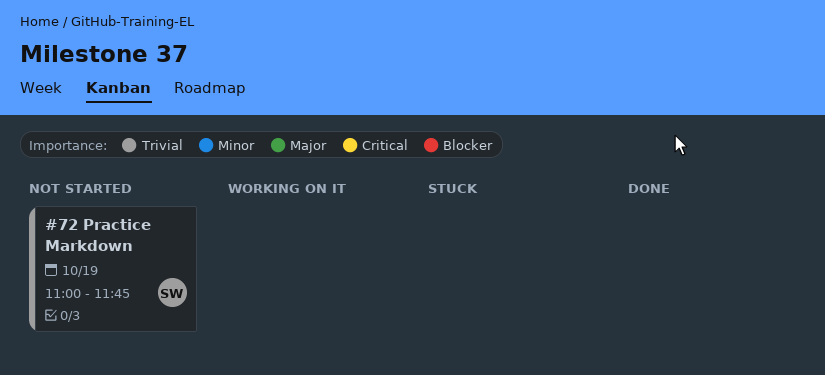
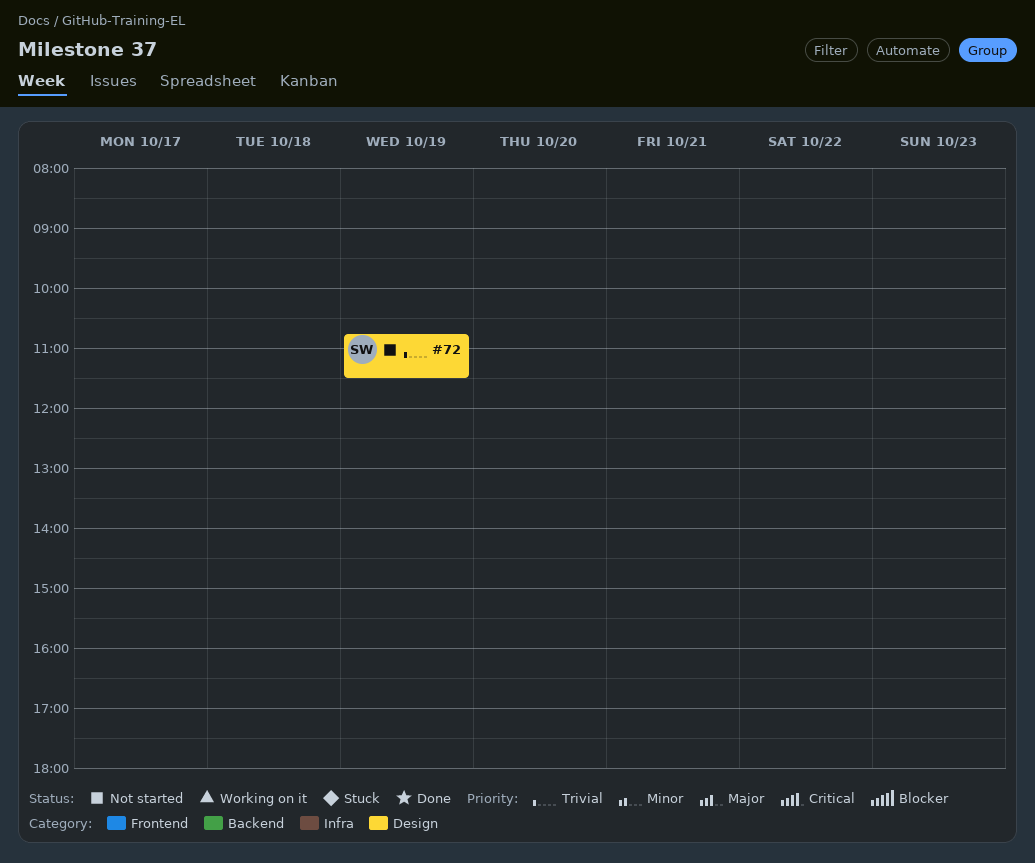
#72, begins: 11:00 -> 10:45
#72, ends: 11:45 -> 11:30

